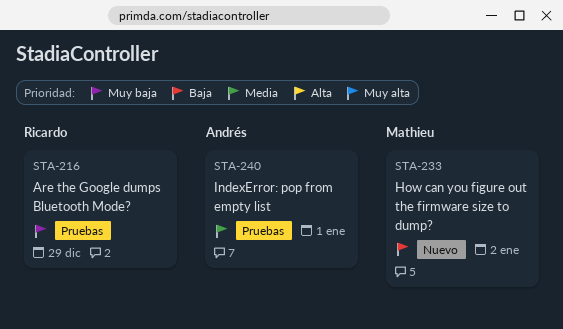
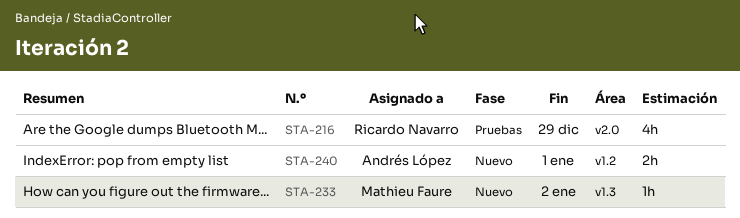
STA-240, status: Pruebas -> Nuevo

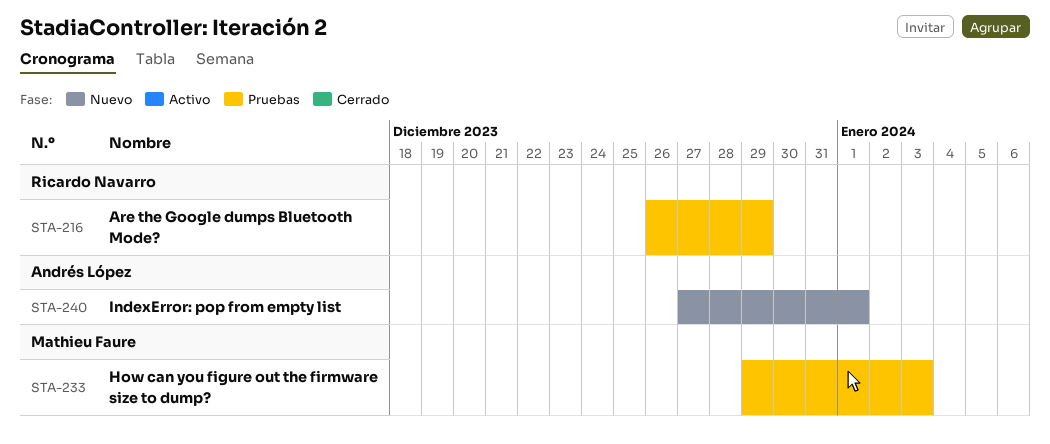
STA-233, status: Nuevo -> Pruebas
STA-233, due: Jan 2 -> Jan 3

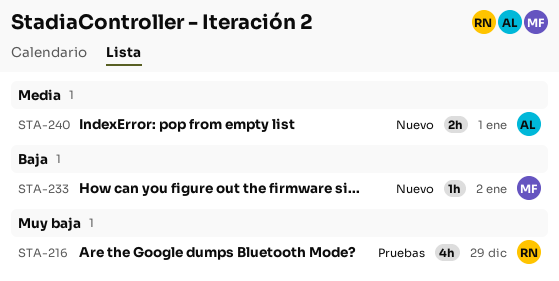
STA-233, status: Pruebas -> Nuevo
STA-233, due: Jan 3 -> Jan 2

